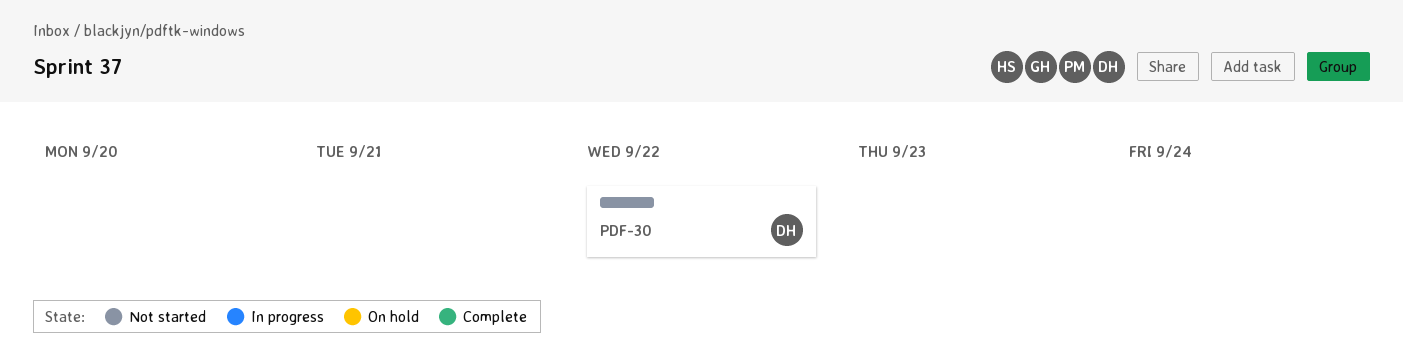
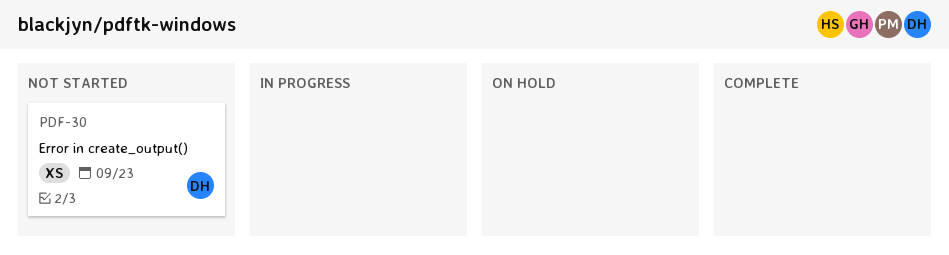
PDF-30, due: Sep 22 -> Sep 23

